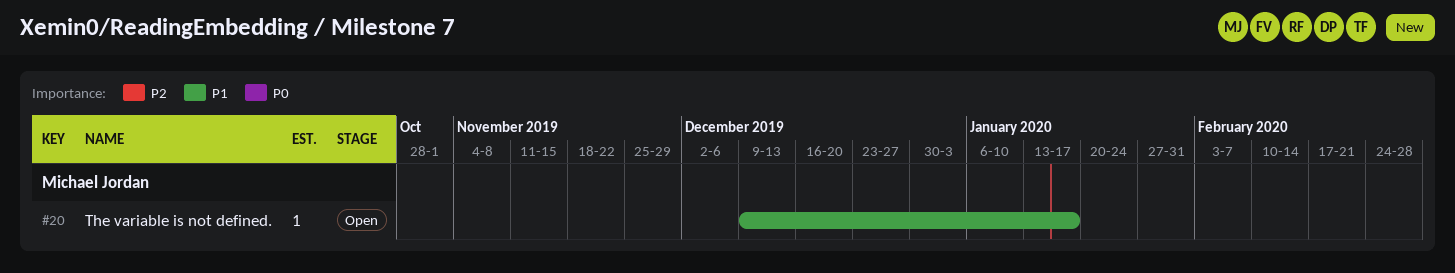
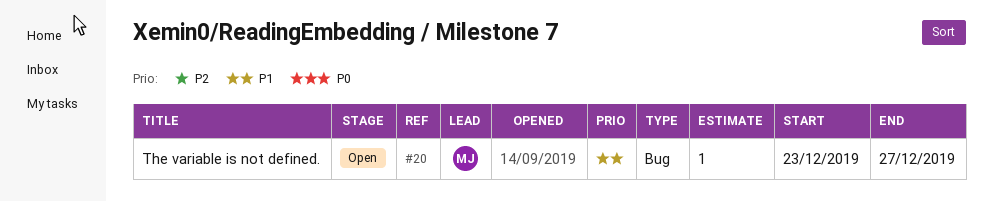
#20, start: Dec 9 -> Dec 23
#20, due: Jan 17 -> Dec 27

